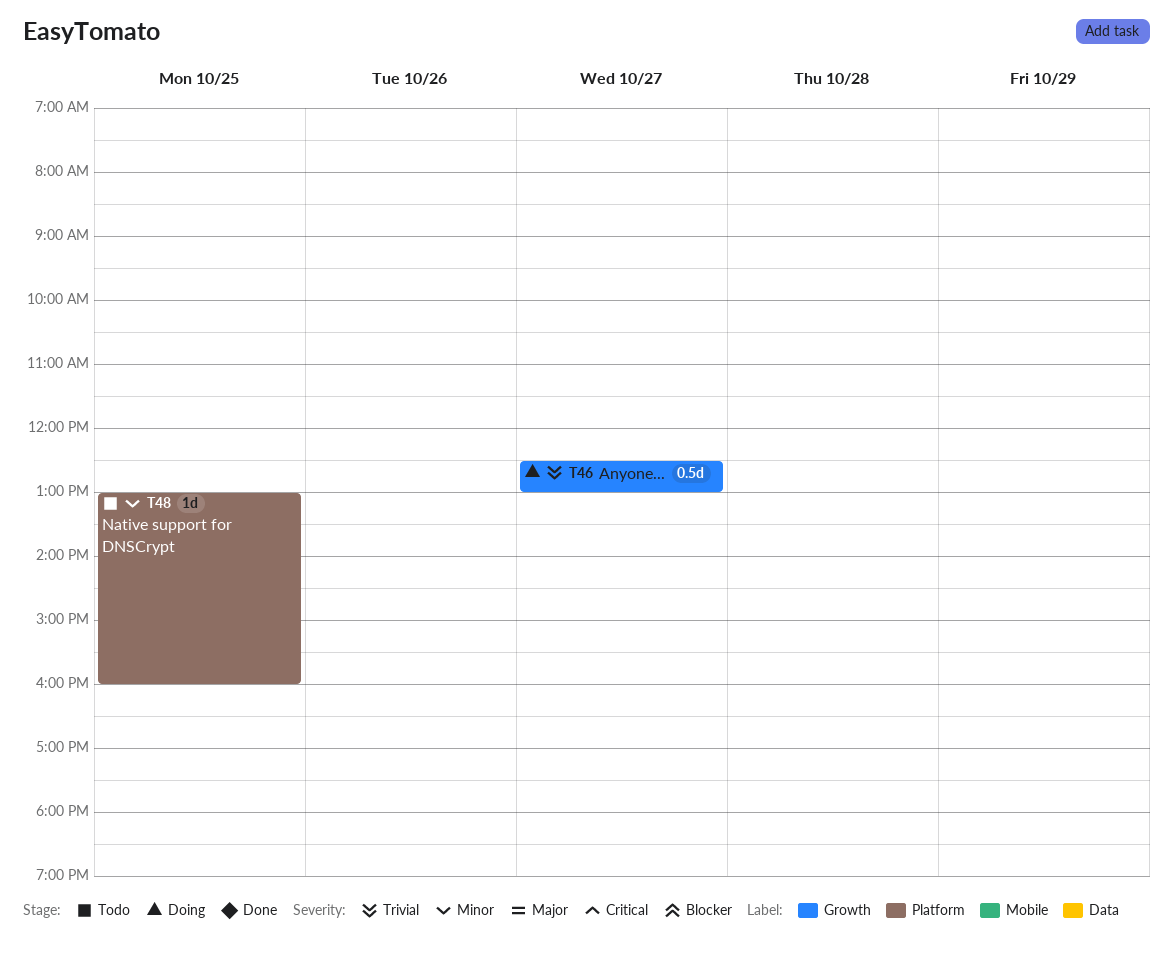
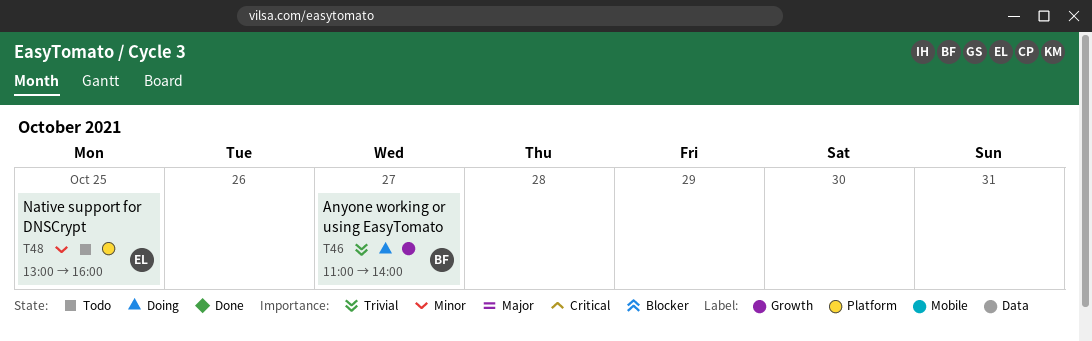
T46, begins: 12:30 -> 11:00
T46, ends: 13:00 -> 14:00

